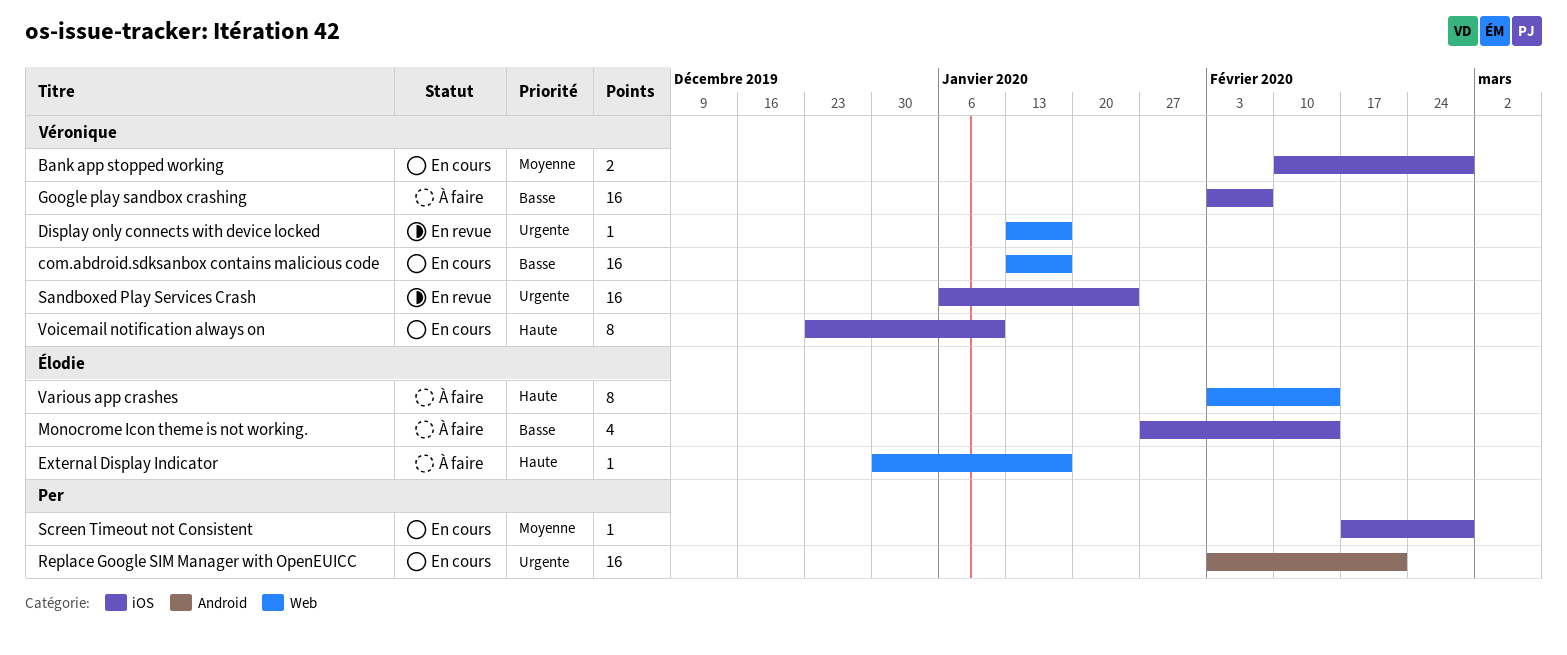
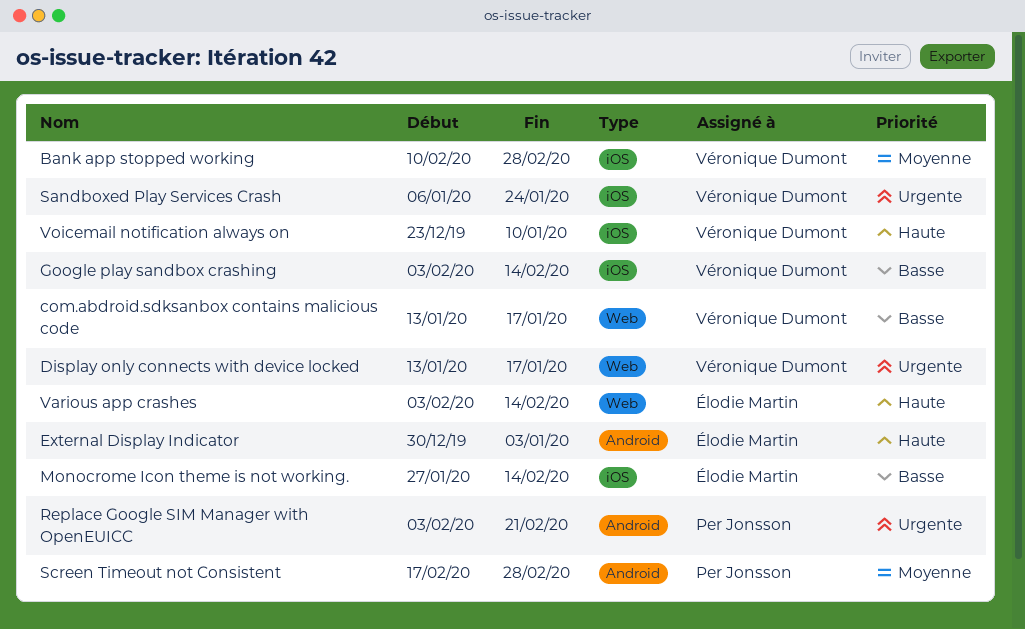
External Display Indicator, label: Web -> Android
External Display Indicator, due: Jan 17 -> Jan 3
Google play sandbox crashing, due: Feb 7 -> Feb 14
Screen Timeout not Consistent, label: iOS -> Android

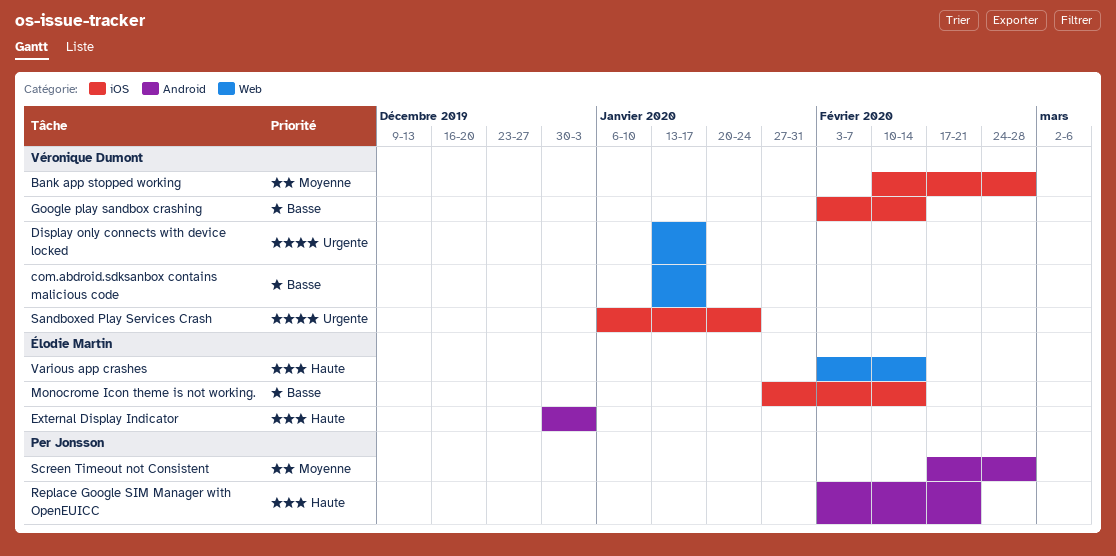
Replace Google SIM Manager with OpenEUICC, priority: Urgente -> Haute
Voicemail notification always on: present -> none

